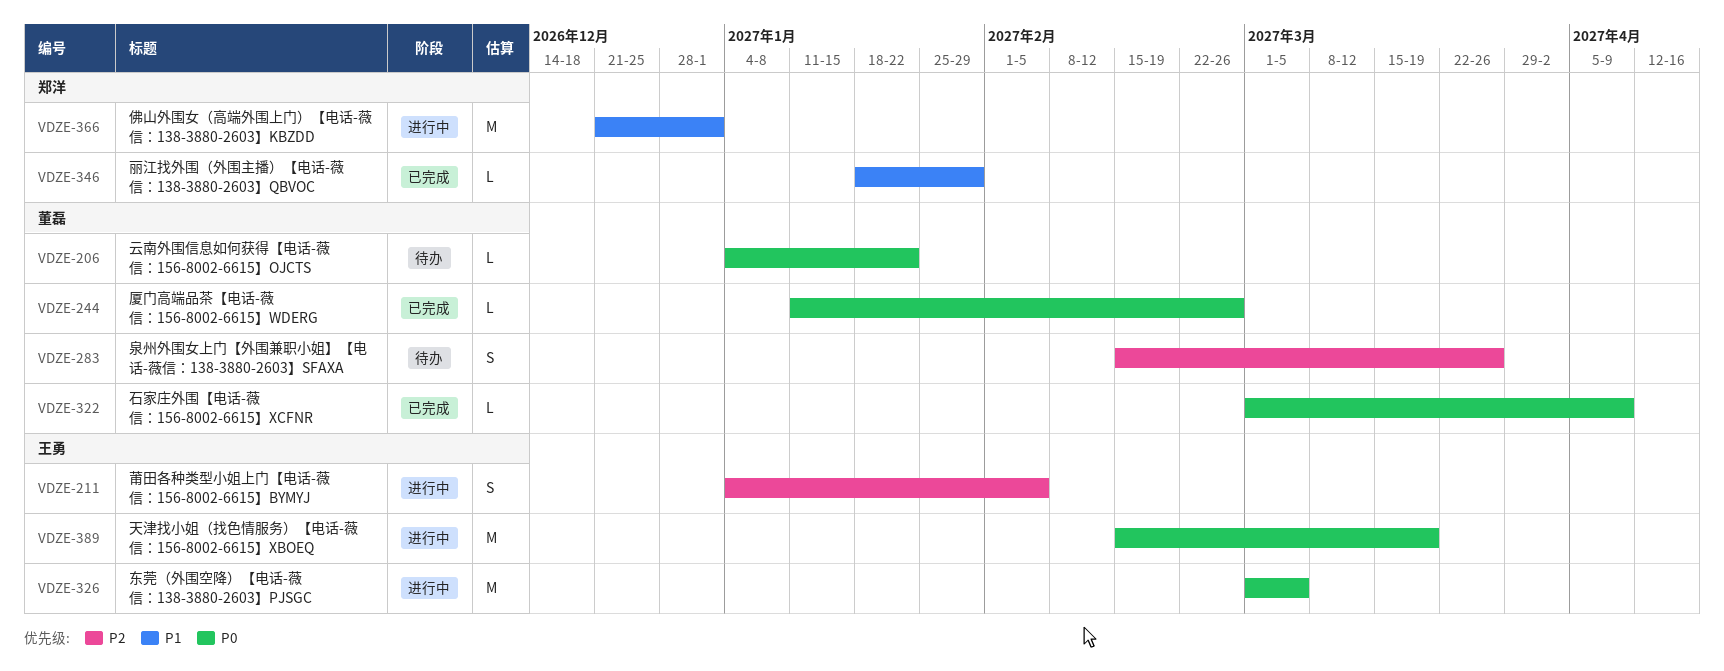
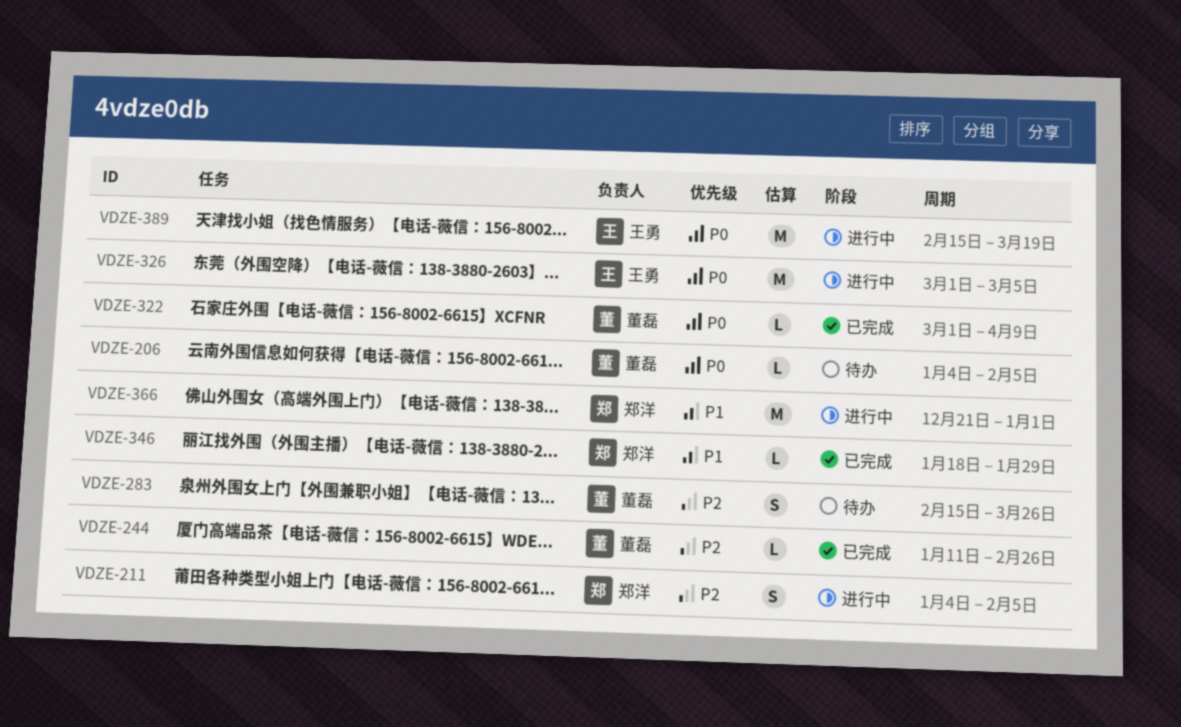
VDZE-206, due: Jan 22 -> Feb 5
VDZE-211, owner: 王勇 -> 郑洋
VDZE-244, priority: P0 -> P2

